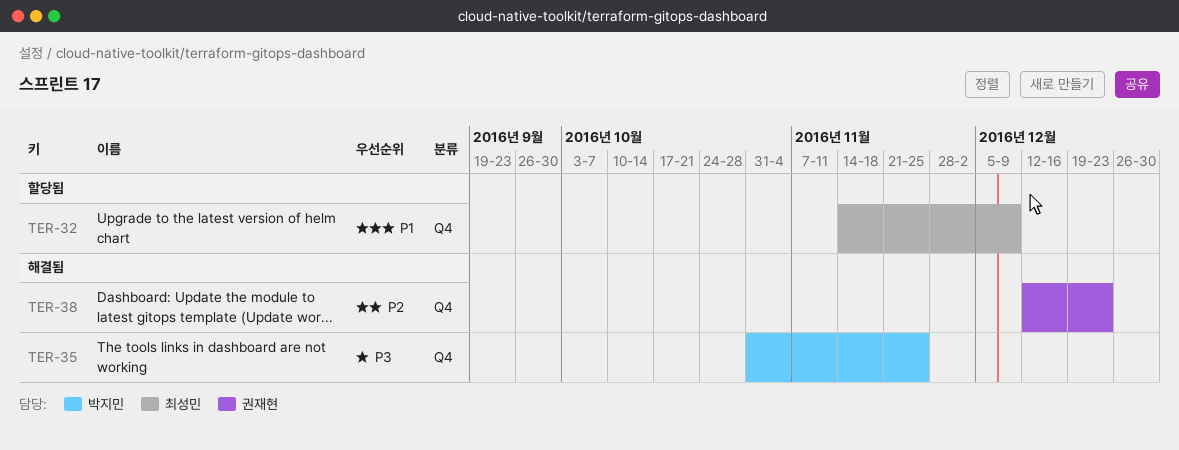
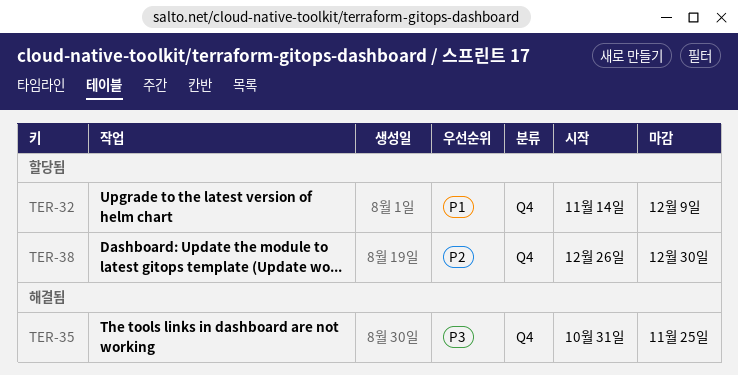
TER-38, status: 해결됨 -> 할당됨
TER-38, start: Dec 12 -> Dec 26
TER-38, due: Dec 23 -> Dec 30

